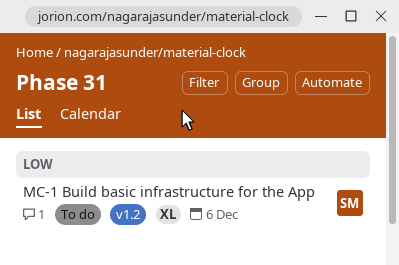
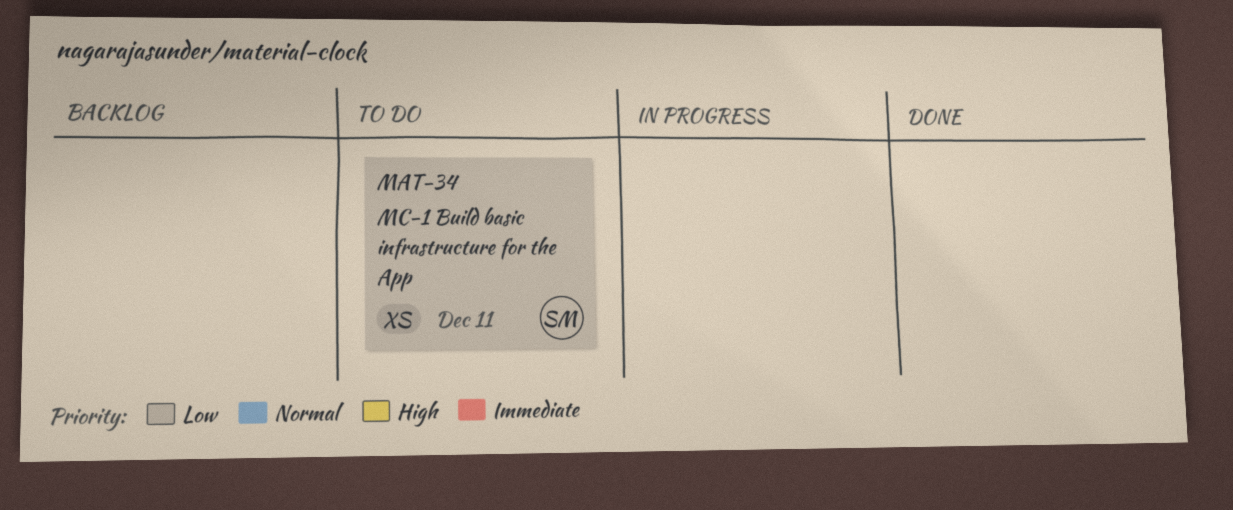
MC-1 Build basic infrastructure for the App, estimate: XL -> XS
MC-1 Build basic infrastructure for the App, due: Dec 6 -> Dec 11

